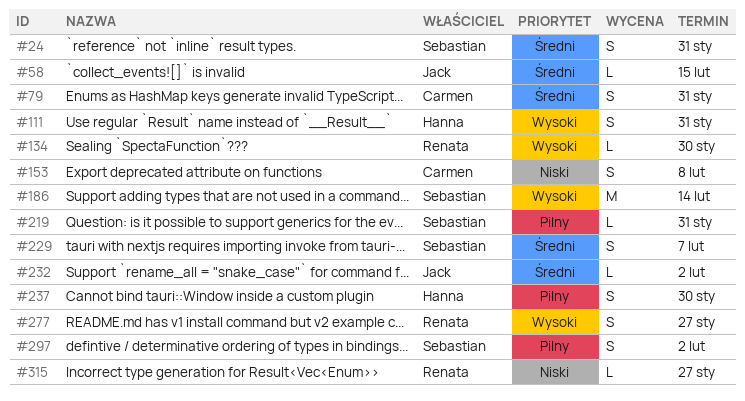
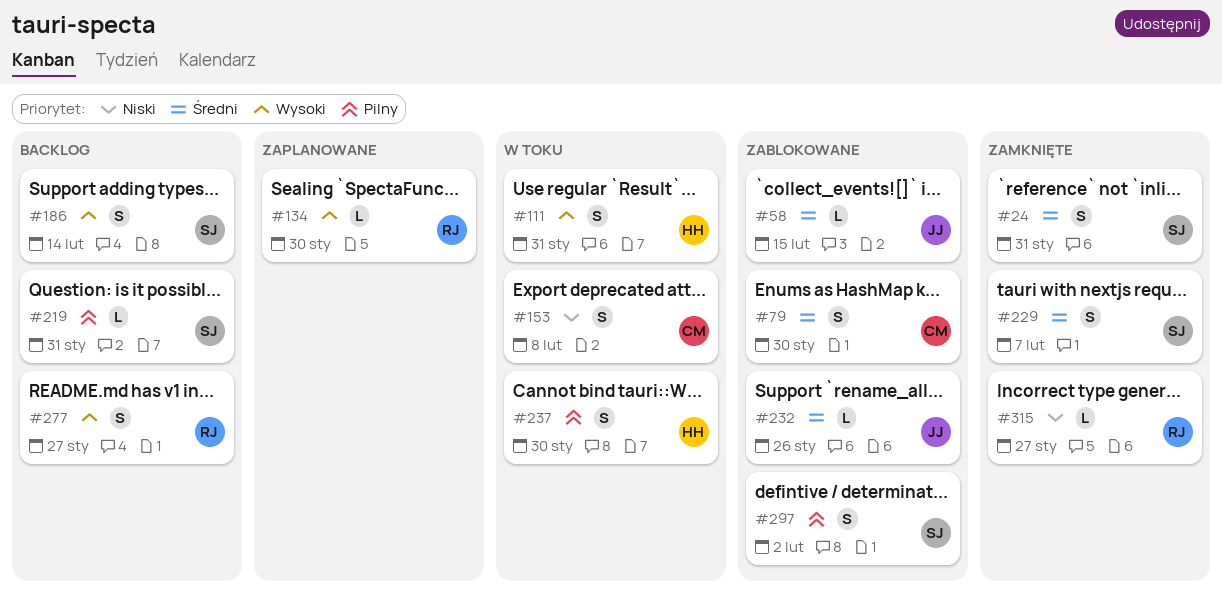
#79, due: Jan 31 -> Jan 30
#186, estimate: M -> S
#232, due: Feb 2 -> Jan 26

